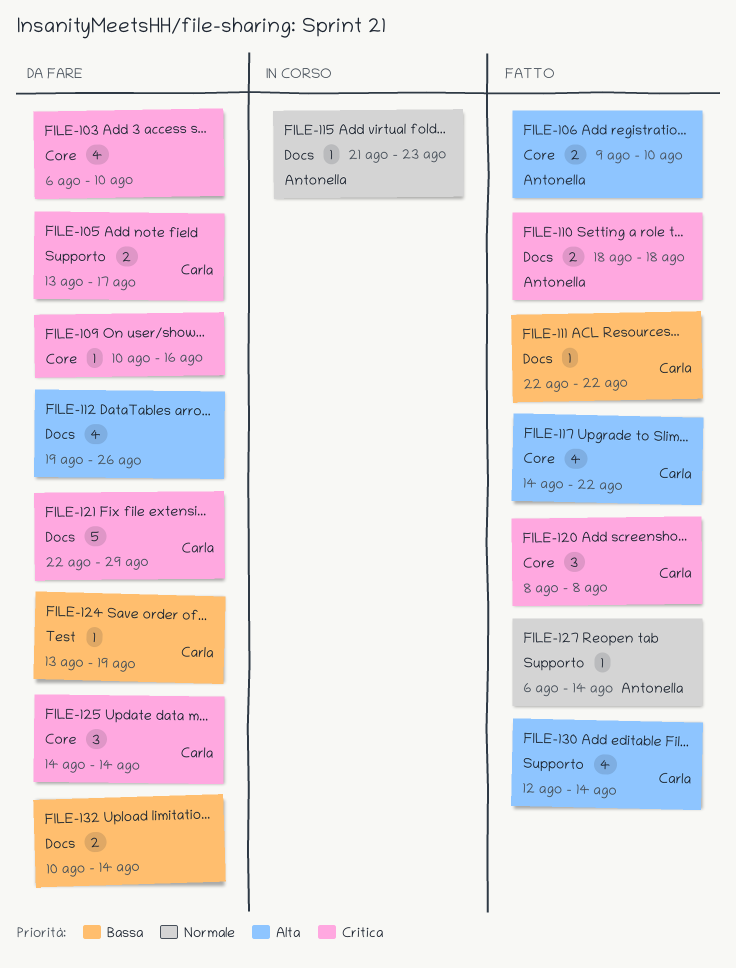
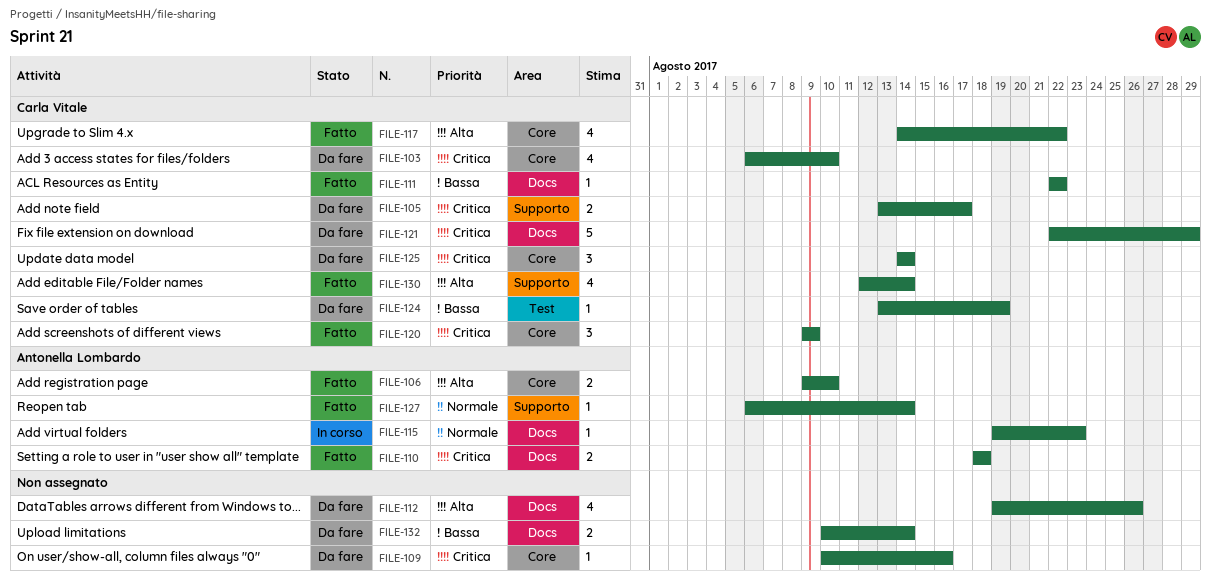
FILE-103, owner: none -> Carla Vitale
FILE-115, start: Aug 21 -> Aug 19
FILE-120, start: Aug 8 -> Aug 9
FILE-120, due: Aug 8 -> Aug 9

